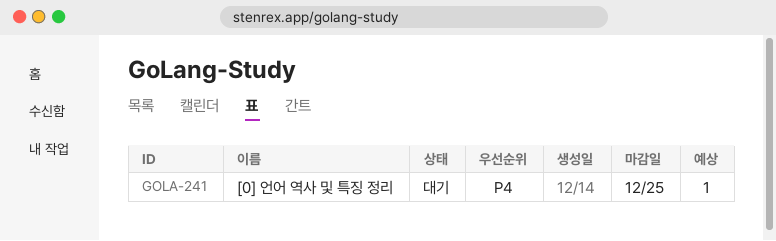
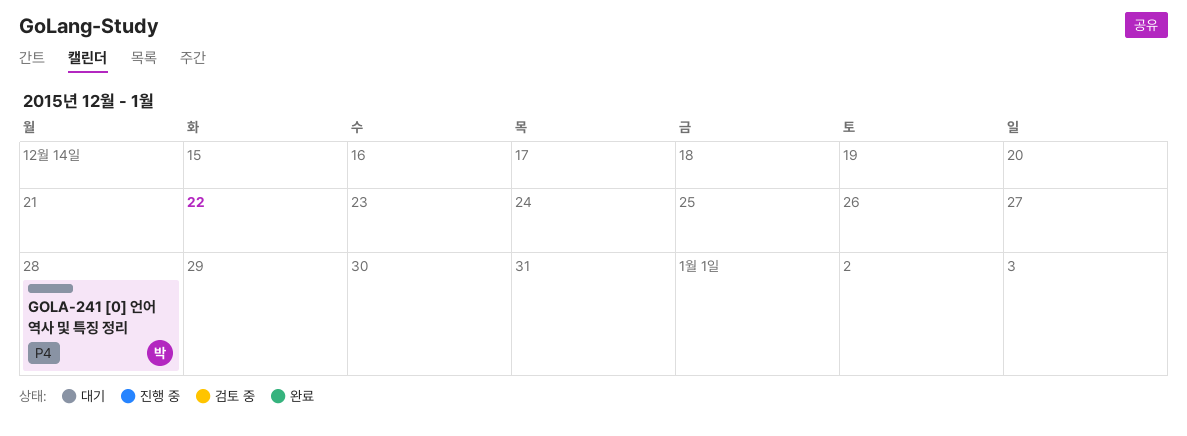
GOLA-241, due: Dec 25 -> Dec 28

